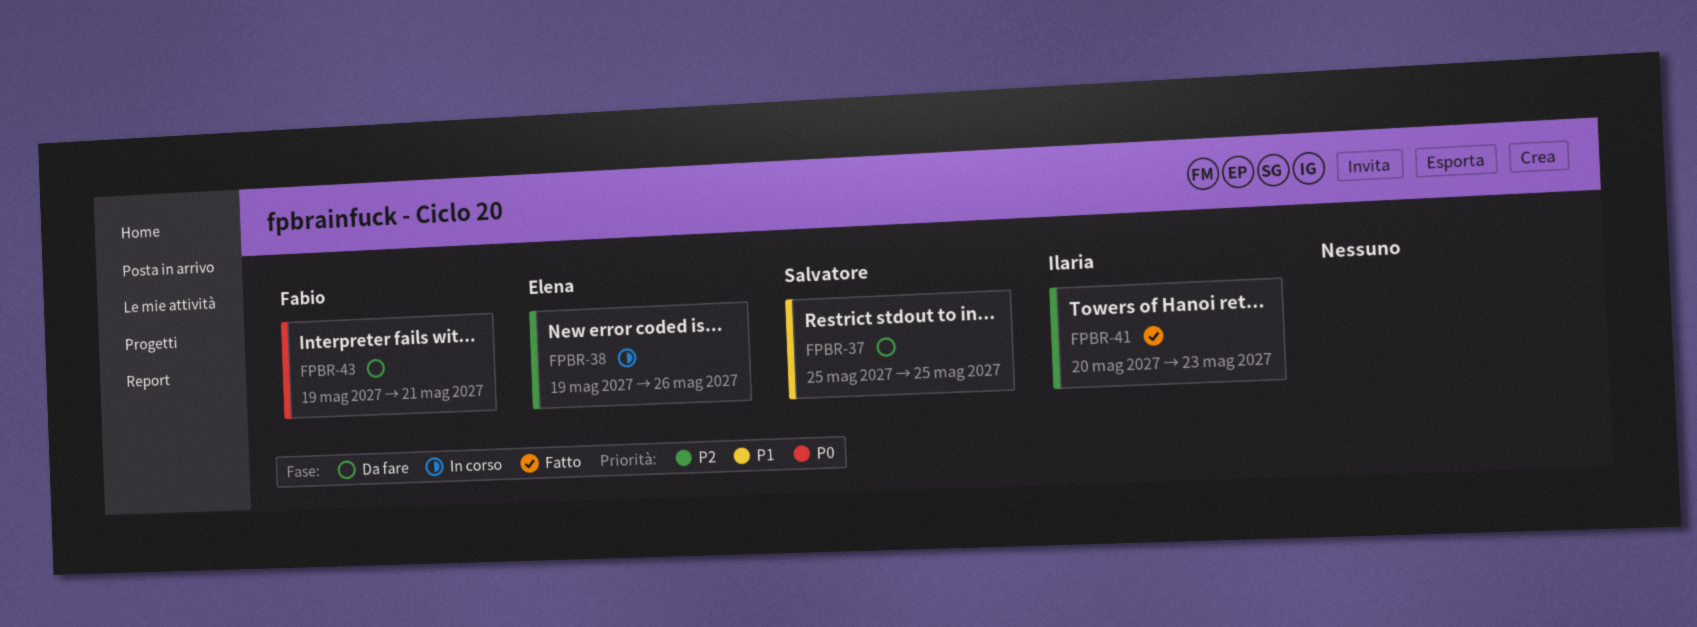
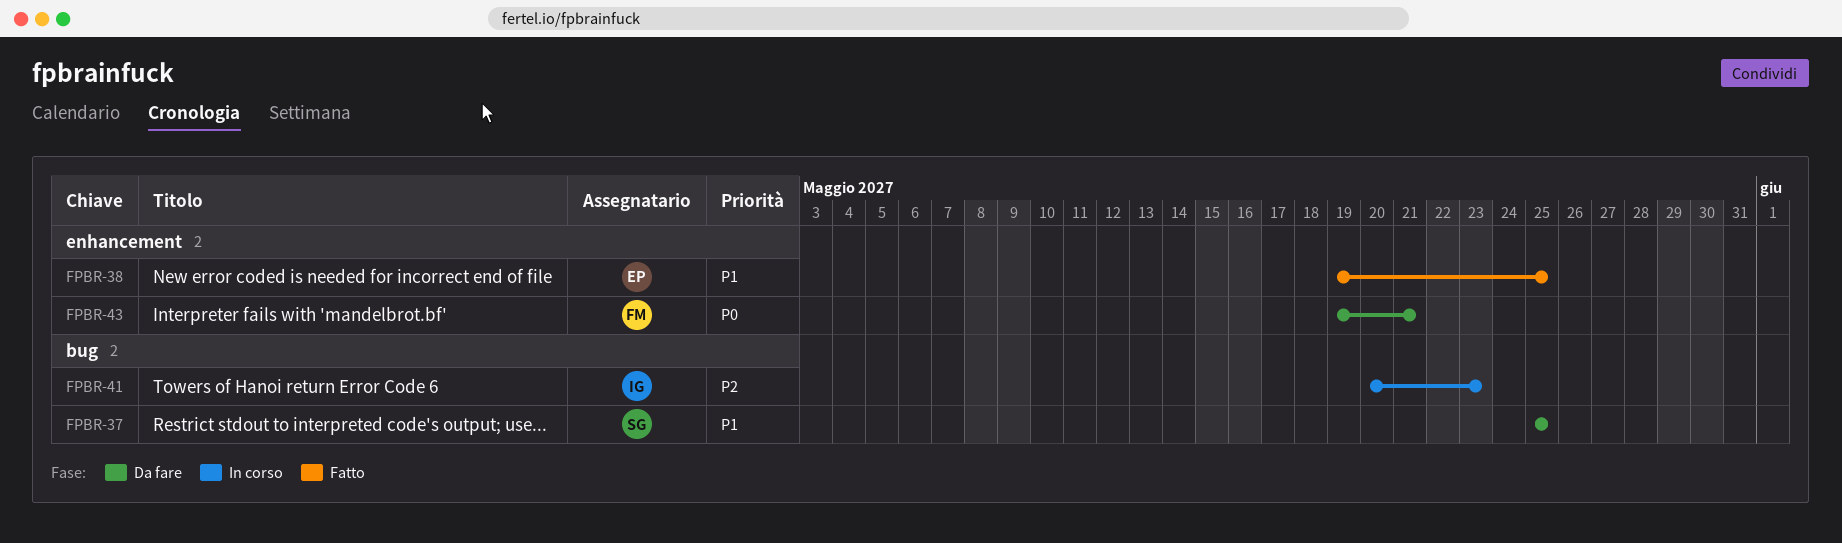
FPBR-38, status: In corso -> Fatto
FPBR-38, priority: P2 -> P1
FPBR-38, due: May 26 -> May 25
FPBR-41, status: Fatto -> In corso

